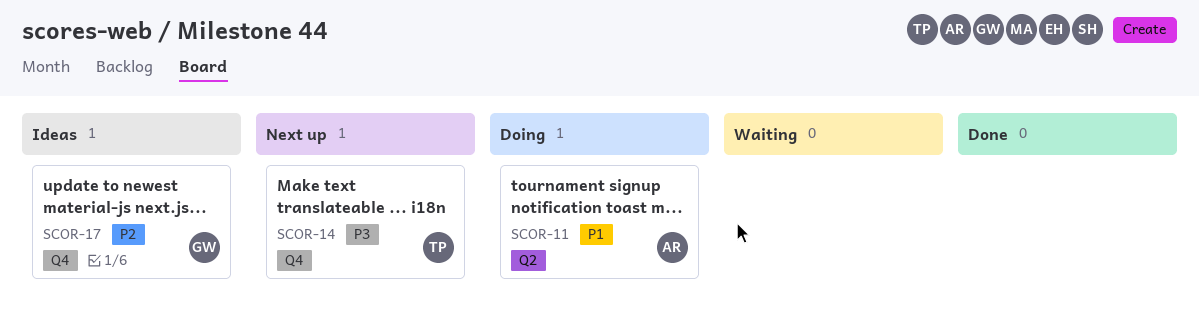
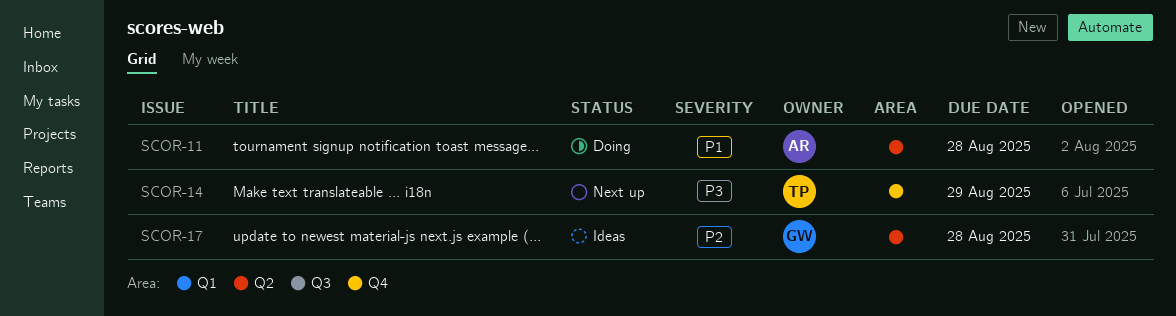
SCOR-17, label: Q4 -> Q2

